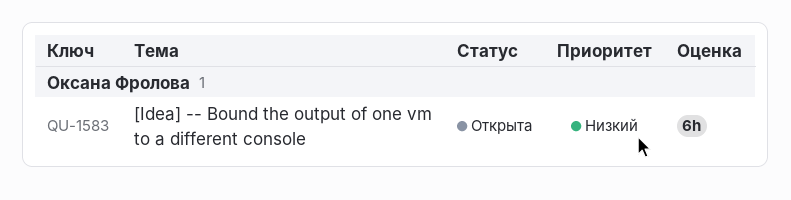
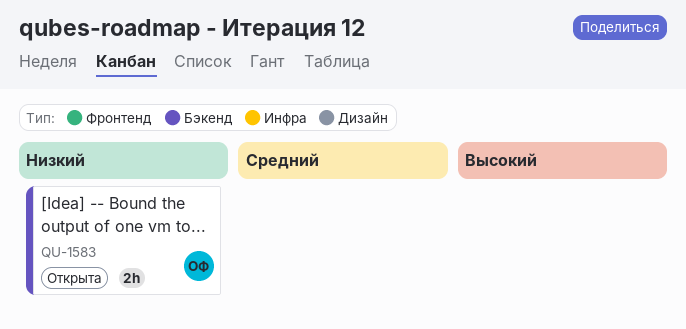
QU-1583, estimate: 6h -> 2h

